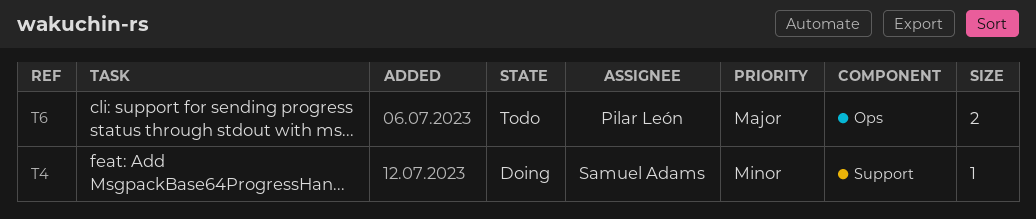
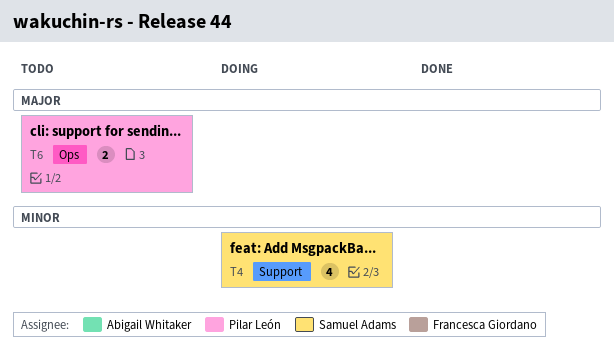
T4, estimate: 1 -> 4

